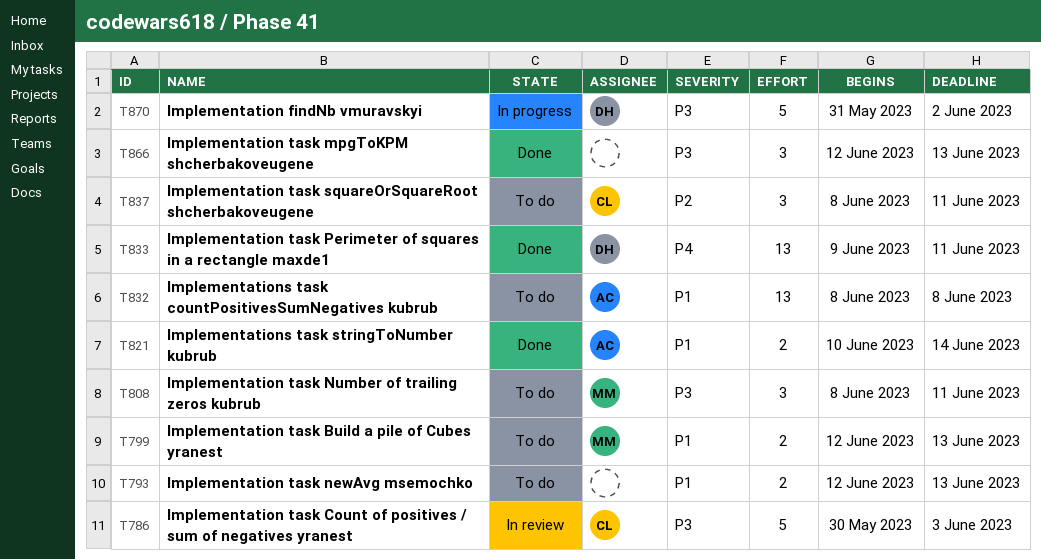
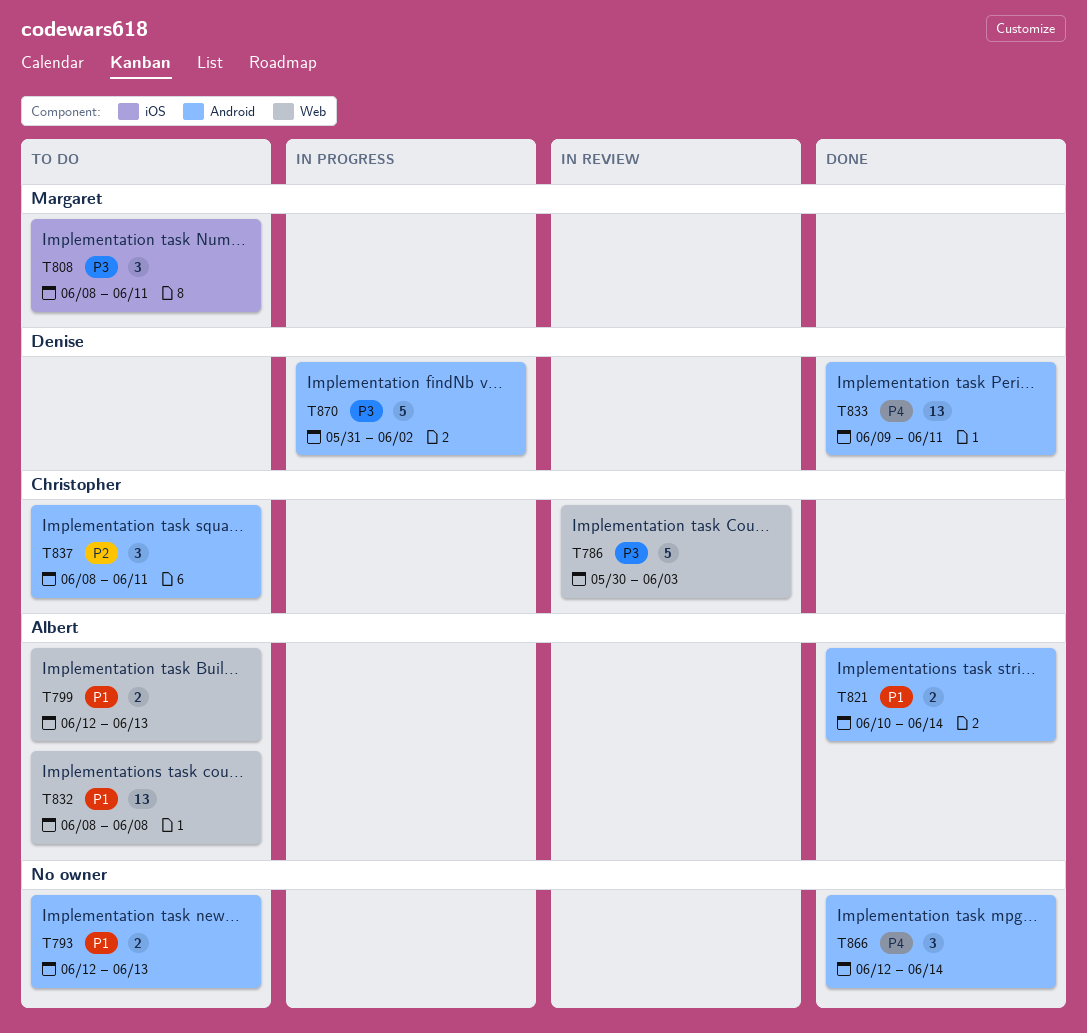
T799, owner: Margaret -> Albert
T866, priority: P3 -> P4
T866, due: Jun 13 -> Jun 14

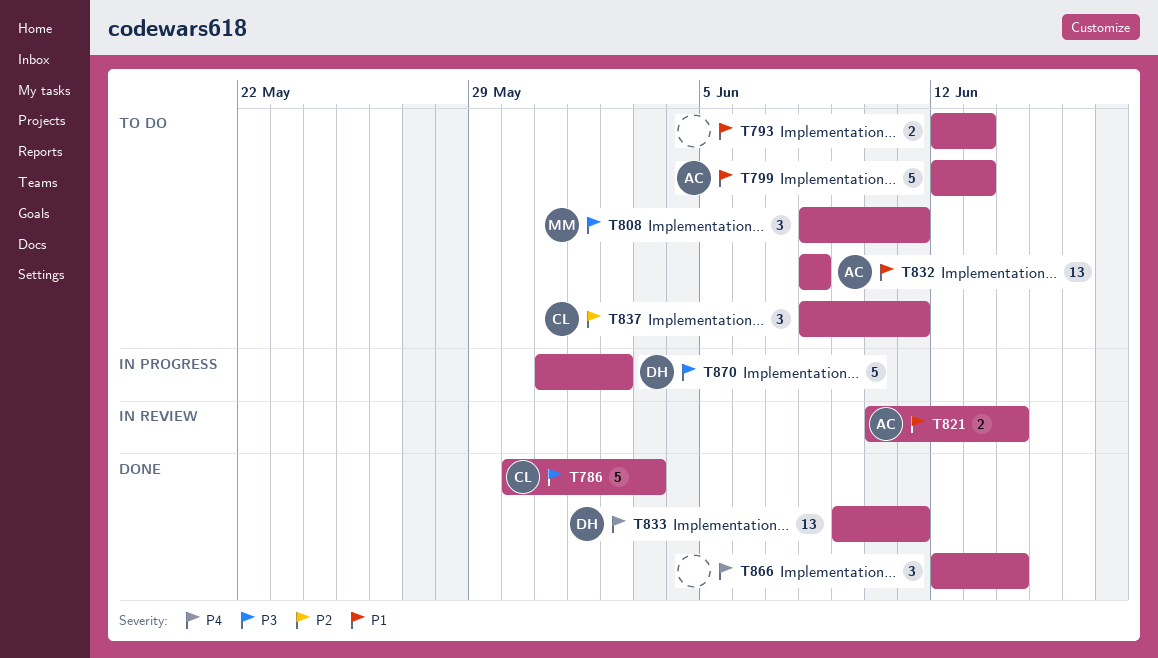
T786, status: In review -> Done
T799, estimate: 2 -> 5
T821, status: Done -> In review

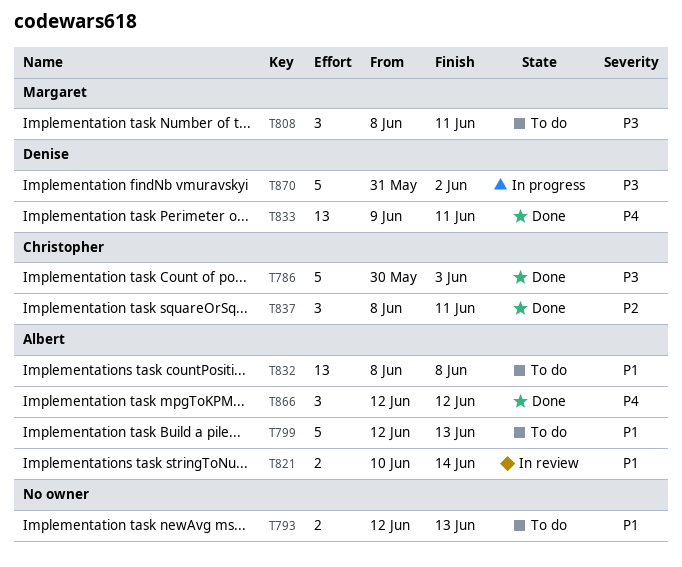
T837, status: To do -> Done
T866, owner: none -> Albert
T866, due: Jun 14 -> Jun 12

